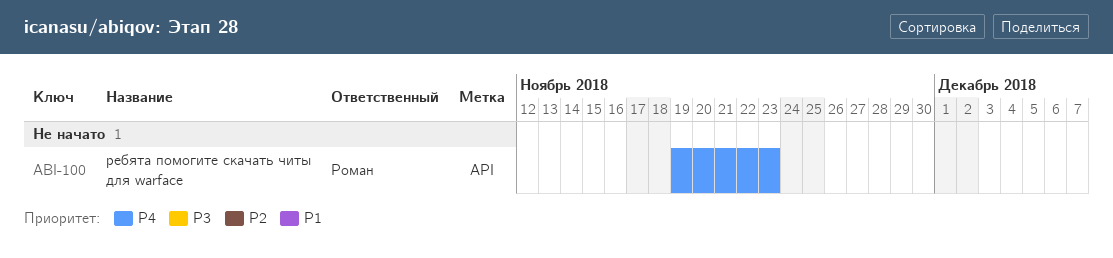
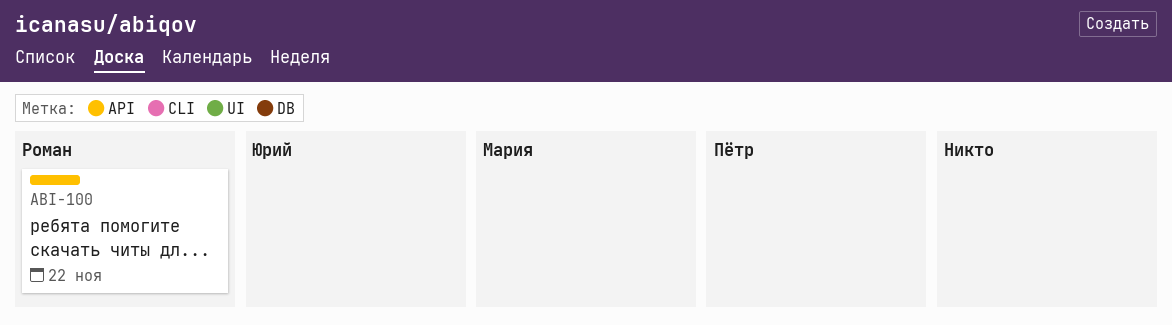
ABI-100, due: Nov 23 -> Nov 22

